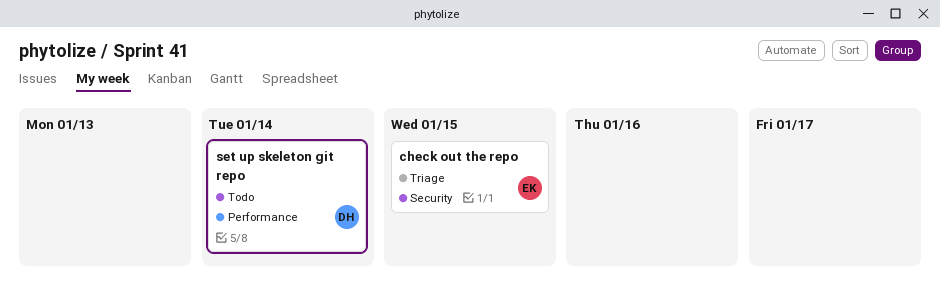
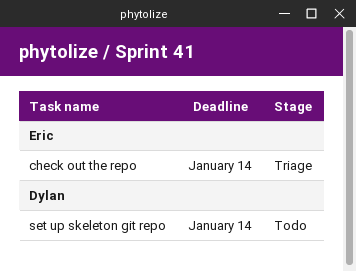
check out the repo, due: Jan 15 -> Jan 14

